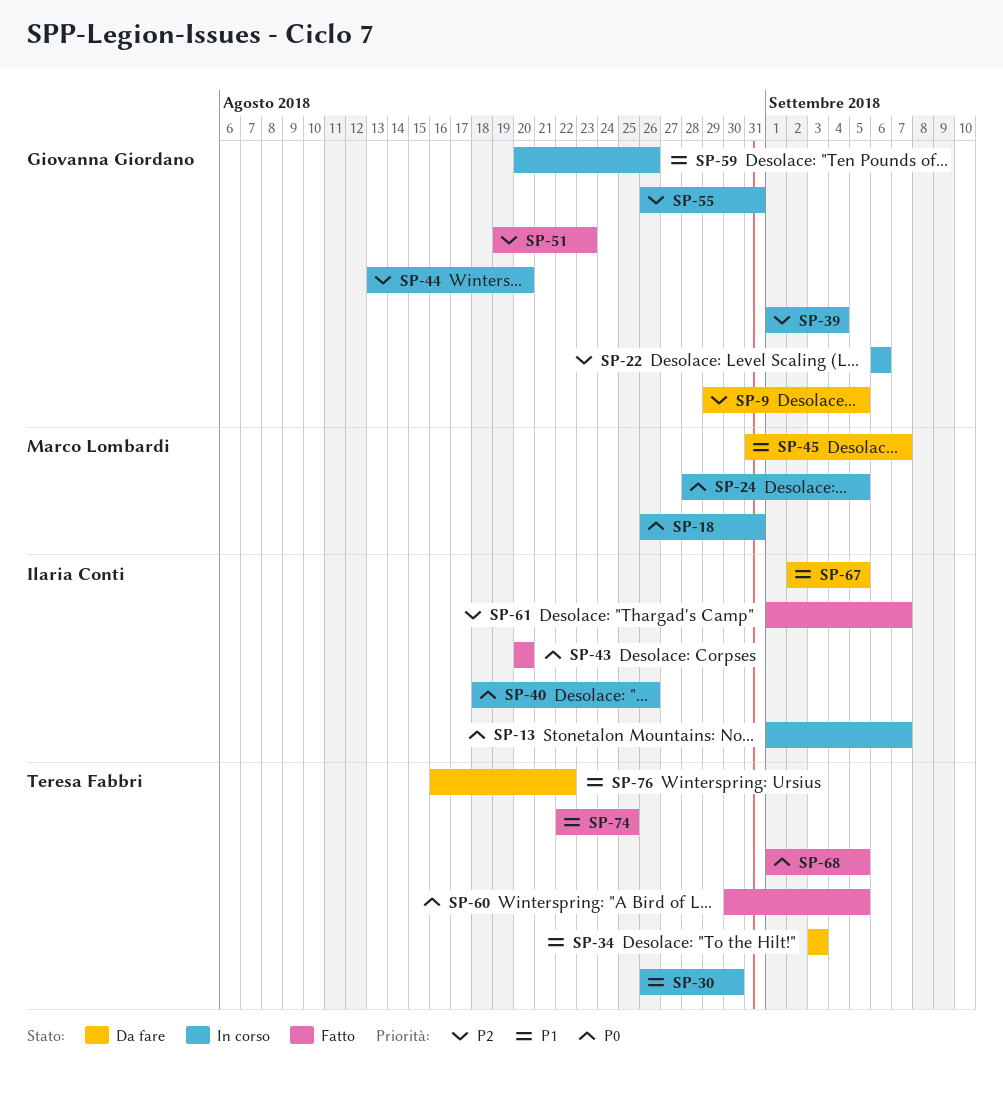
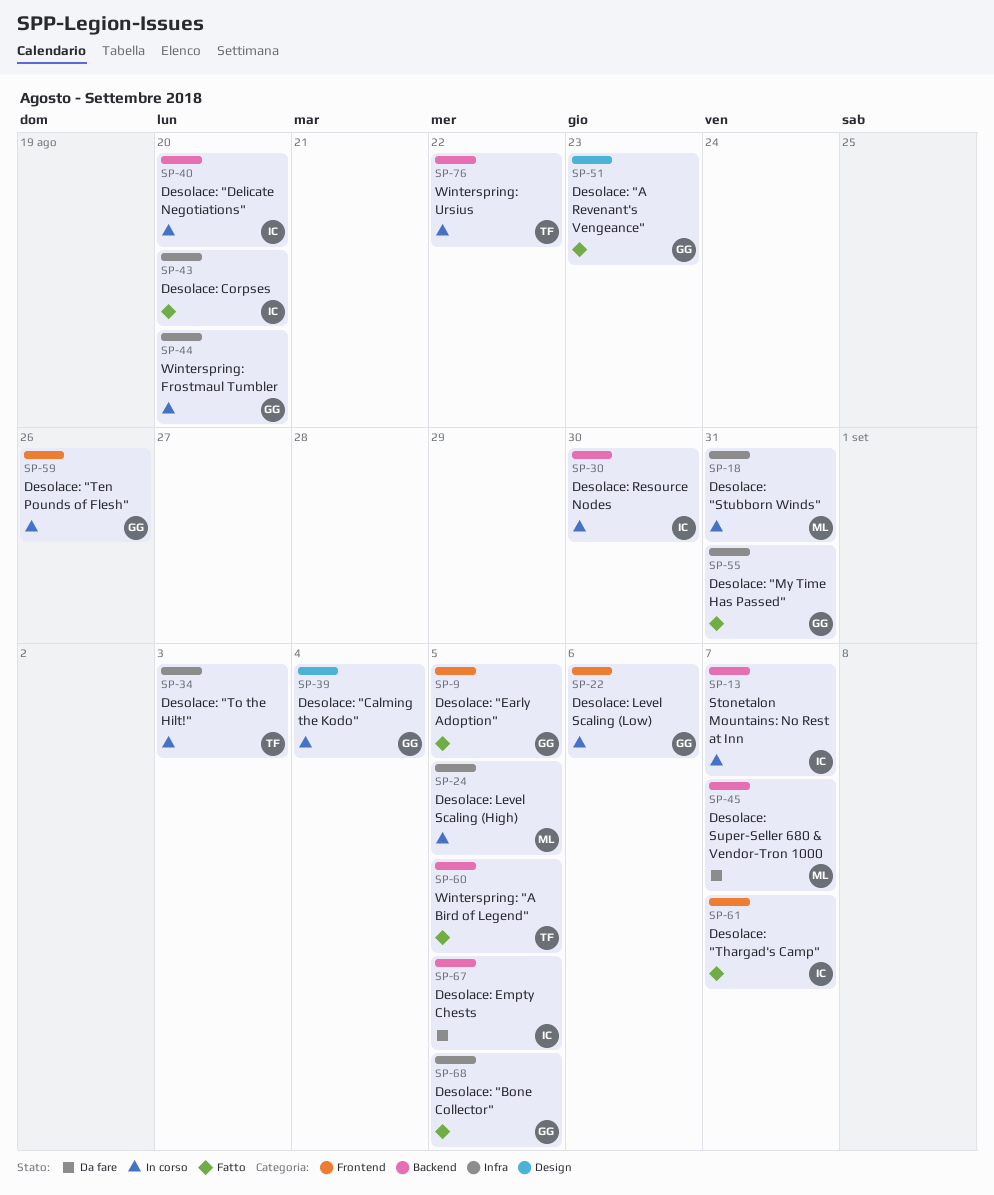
SP-9, status: Da fare -> Fatto
SP-30, owner: Teresa Fabbri -> Ilaria Conti
SP-34, status: Da fare -> In corso
SP-40, due: Aug 26 -> Aug 20
SP-55, status: In corso -> Fatto
SP-68, owner: Teresa Fabbri -> Giovanna Giordano
SP-74: present -> none
SP-76, status: Da fare -> In corso

